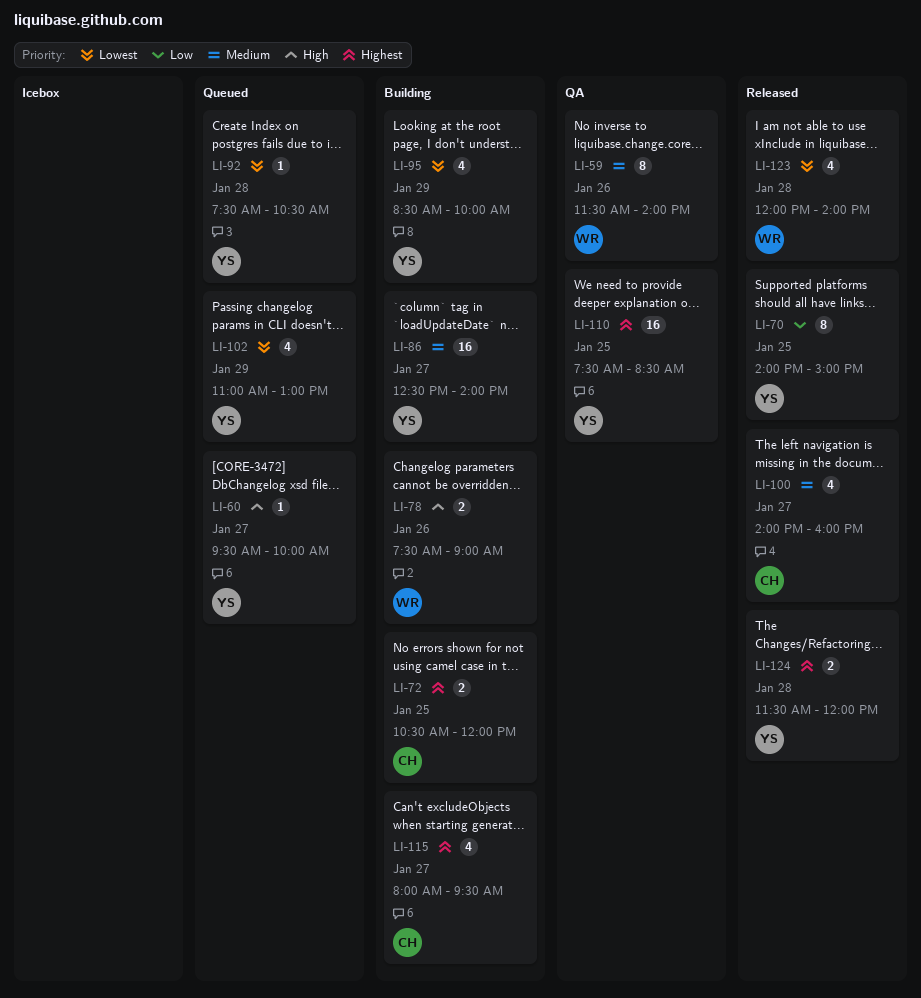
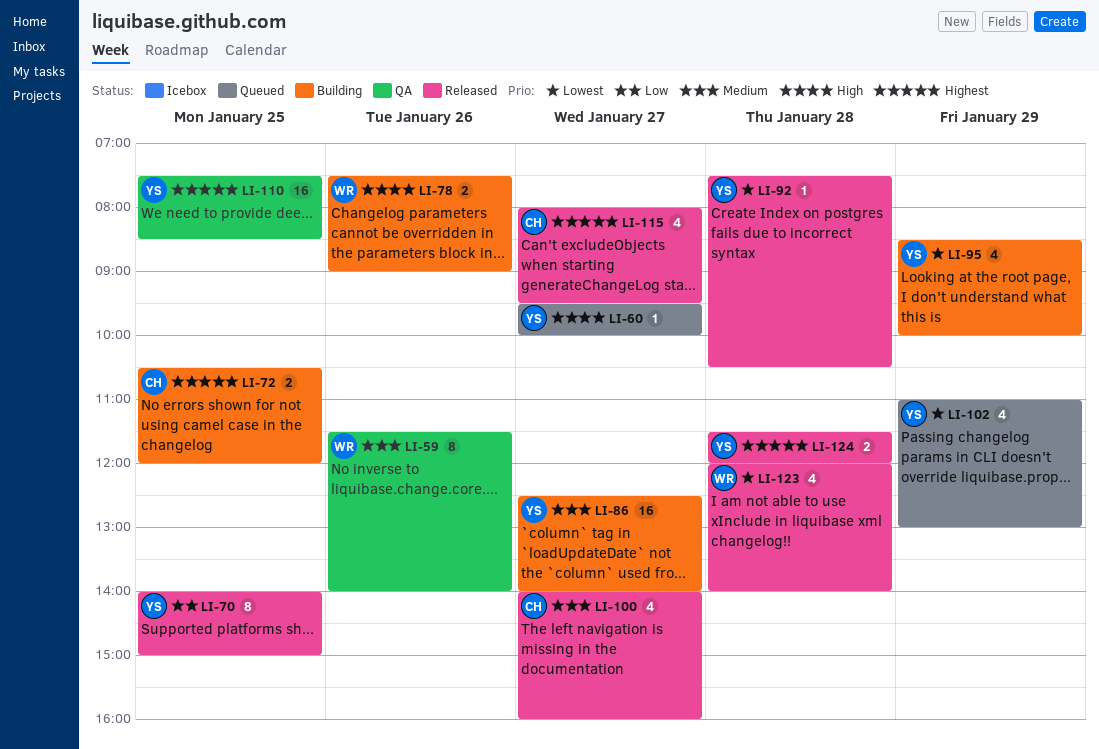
LI-92, status: Queued -> Released
LI-115, status: Building -> Released

